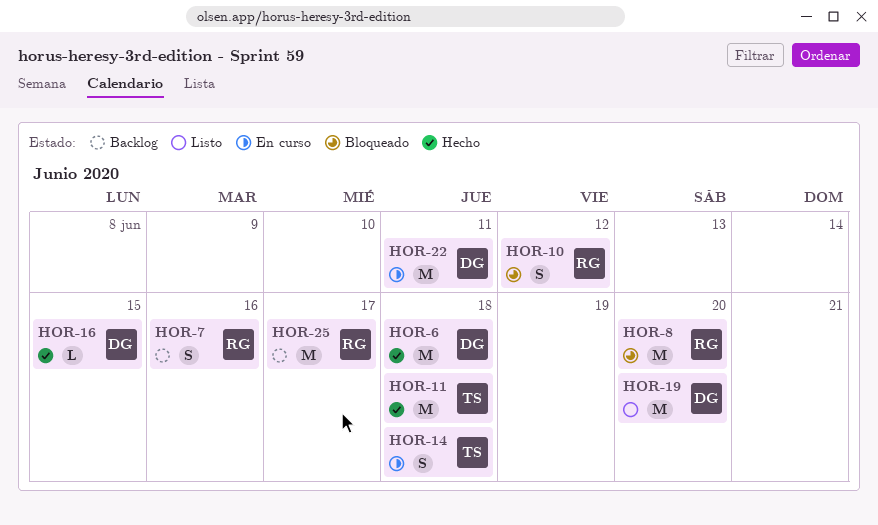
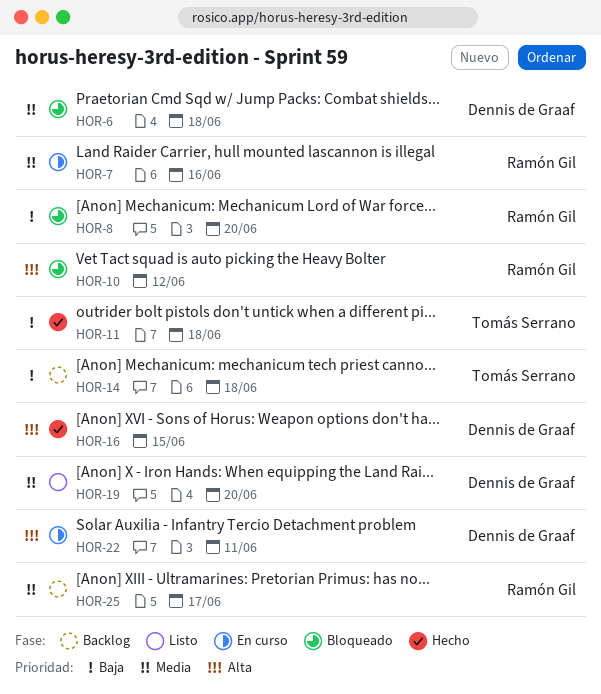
HOR-6, status: Hecho -> Bloqueado
HOR-7, status: Backlog -> En curso
HOR-14, status: En curso -> Backlog

